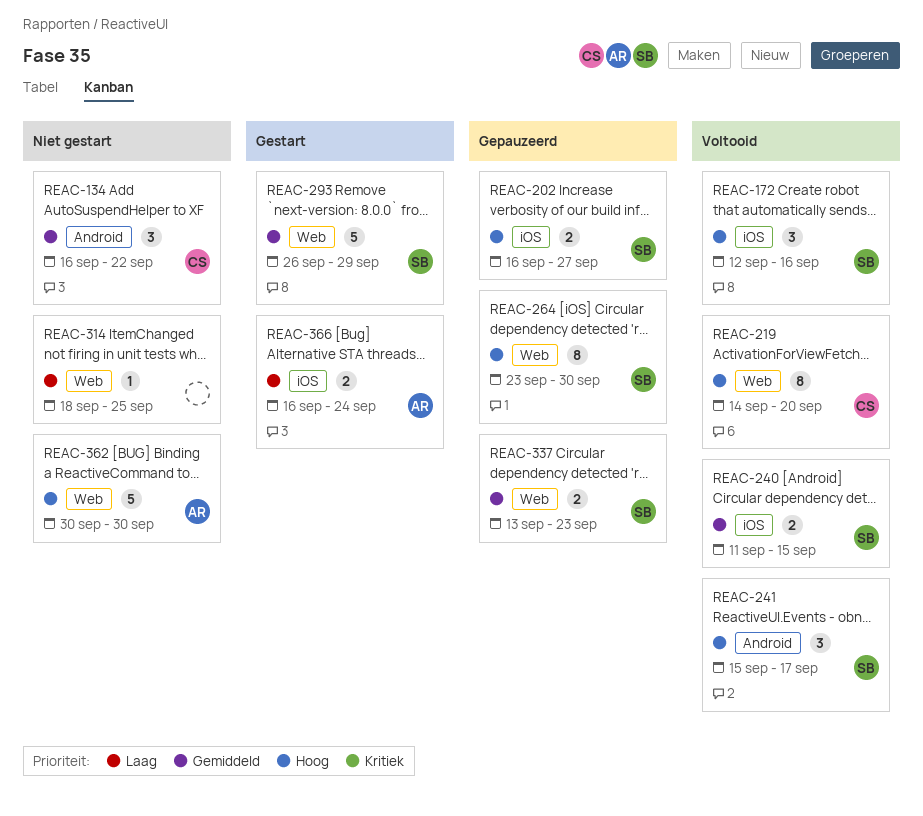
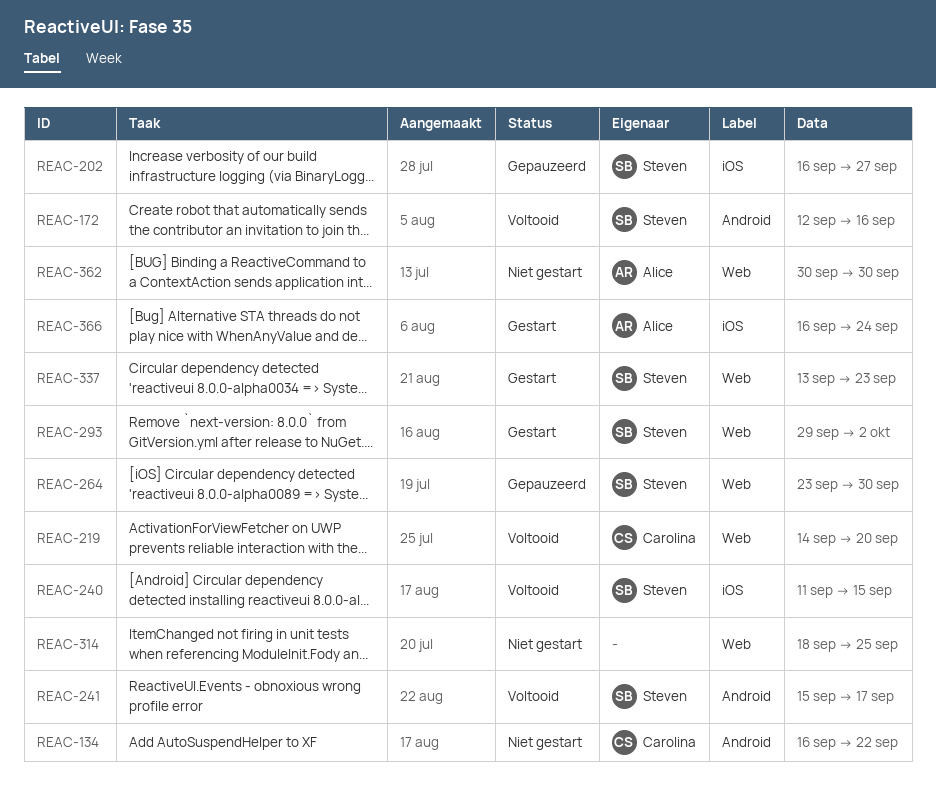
REAC-172, label: iOS -> Android
REAC-293, start: Sep 26 -> Sep 29
REAC-293, due: Sep 29 -> Oct 2
REAC-337, status: Gepauzeerd -> Gestart

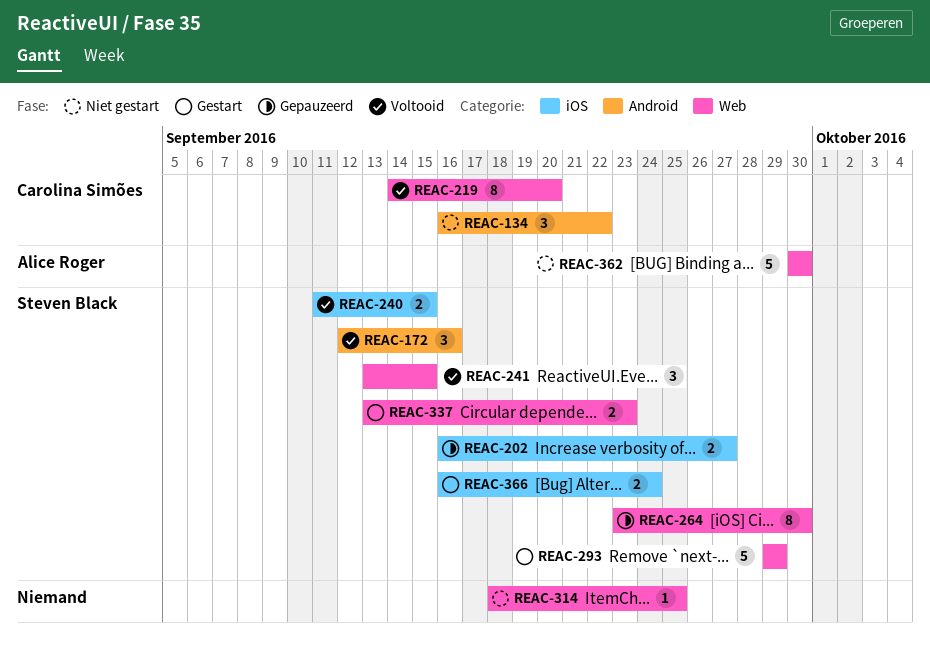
REAC-241, label: Android -> Web
REAC-241, start: Sep 15 -> Sep 13
REAC-241, due: Sep 17 -> Sep 15
REAC-293, due: Oct 2 -> Sep 29
REAC-366, owner: Alice Roger -> Steven Black

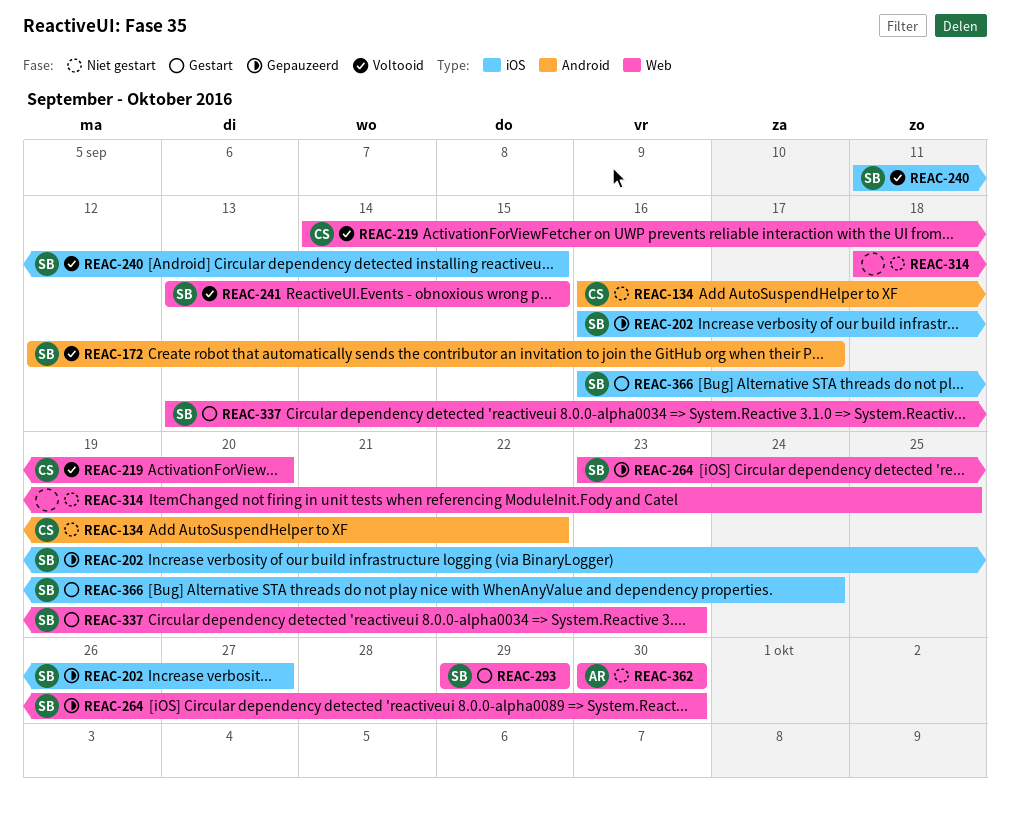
REAC-172, due: Sep 16 -> Sep 17

